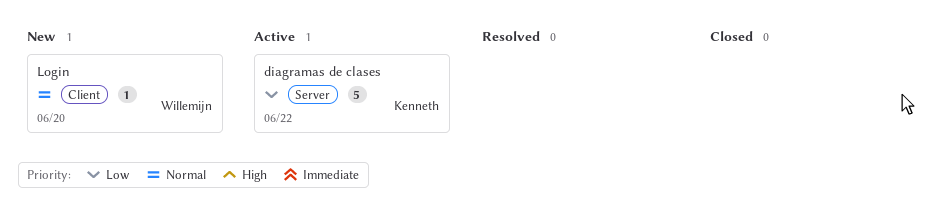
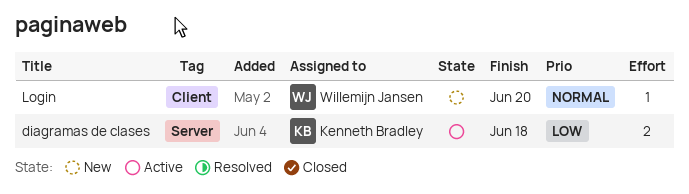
diagramas de clases, estimate: 5 -> 2
diagramas de clases, due: Jun 22 -> Jun 18

